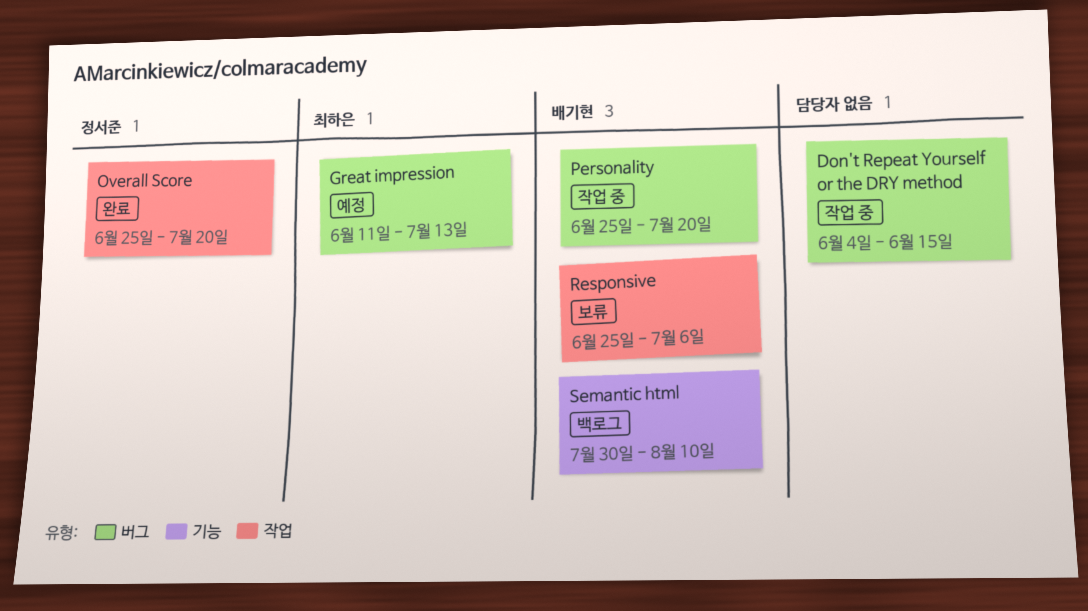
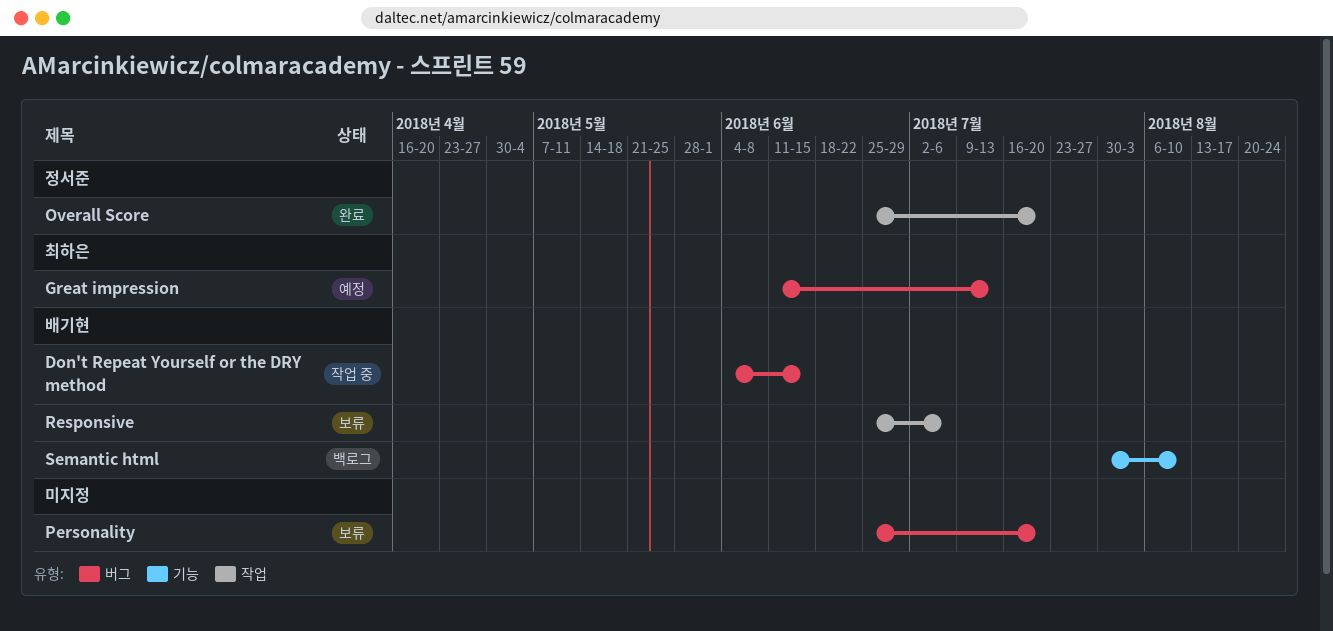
Don't Repeat Yourself or the DRY method, owner: none -> 배기현
Personality, status: 작업 중 -> 보류
Personality, owner: 배기현 -> none

